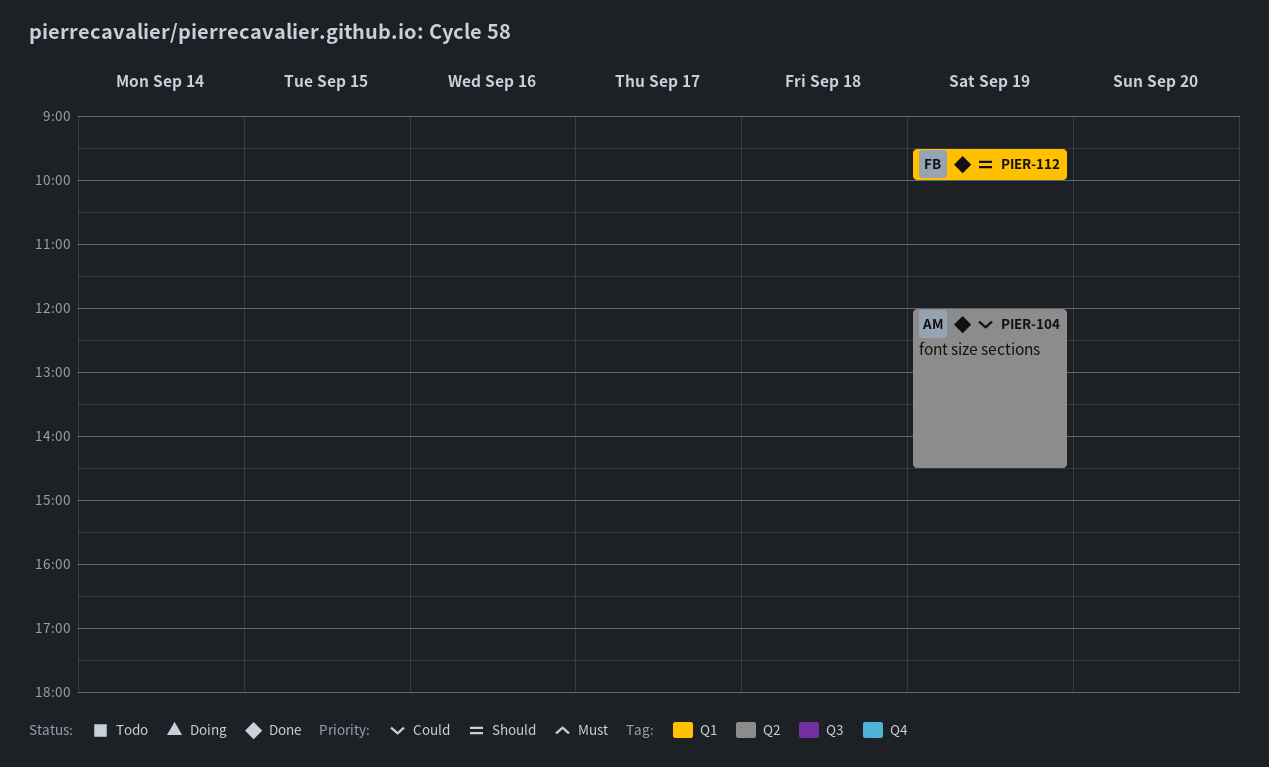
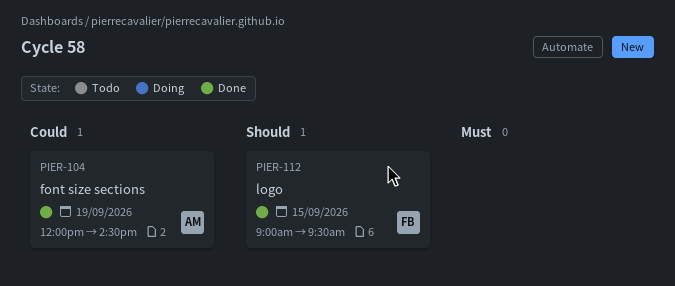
PIER-112, day: Sep 19 -> Sep 15
PIER-112, begins: 09:30 -> 09:00
PIER-112, ends: 10:00 -> 09:30

